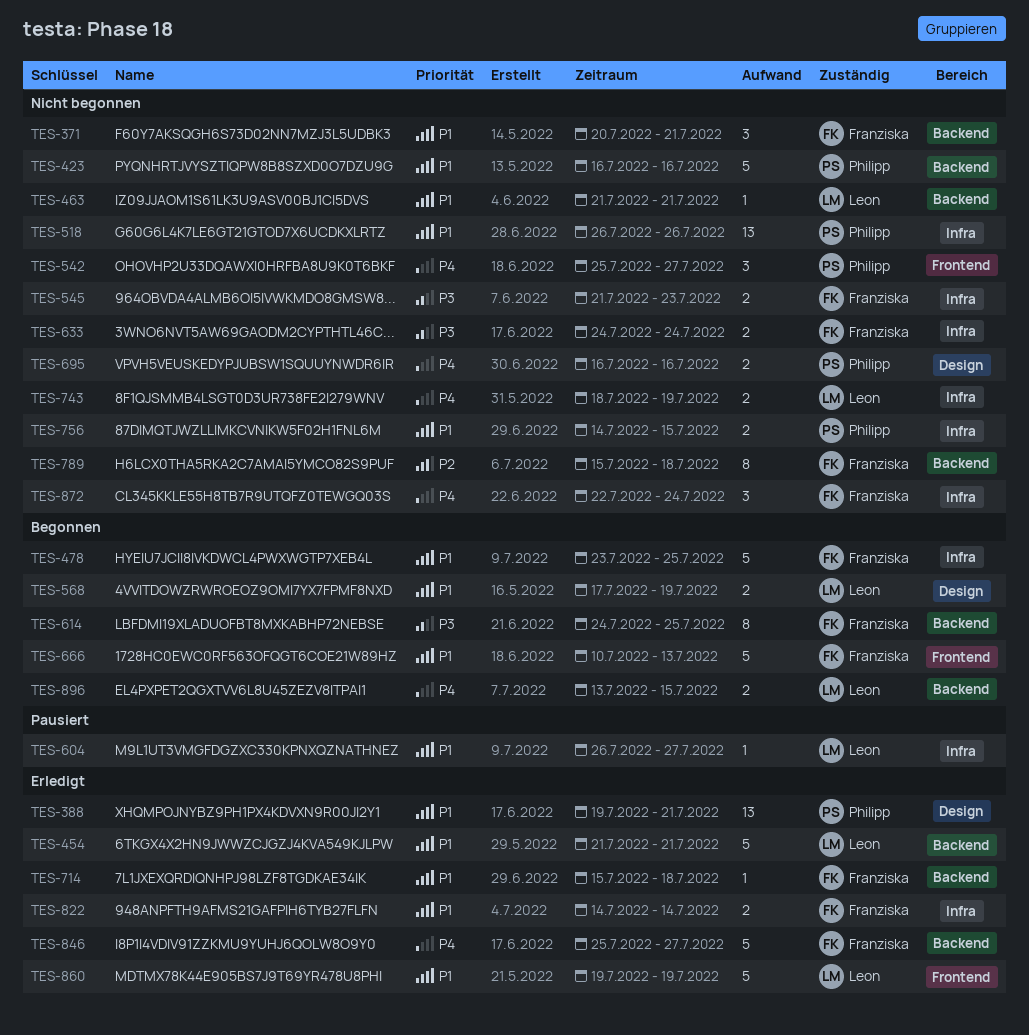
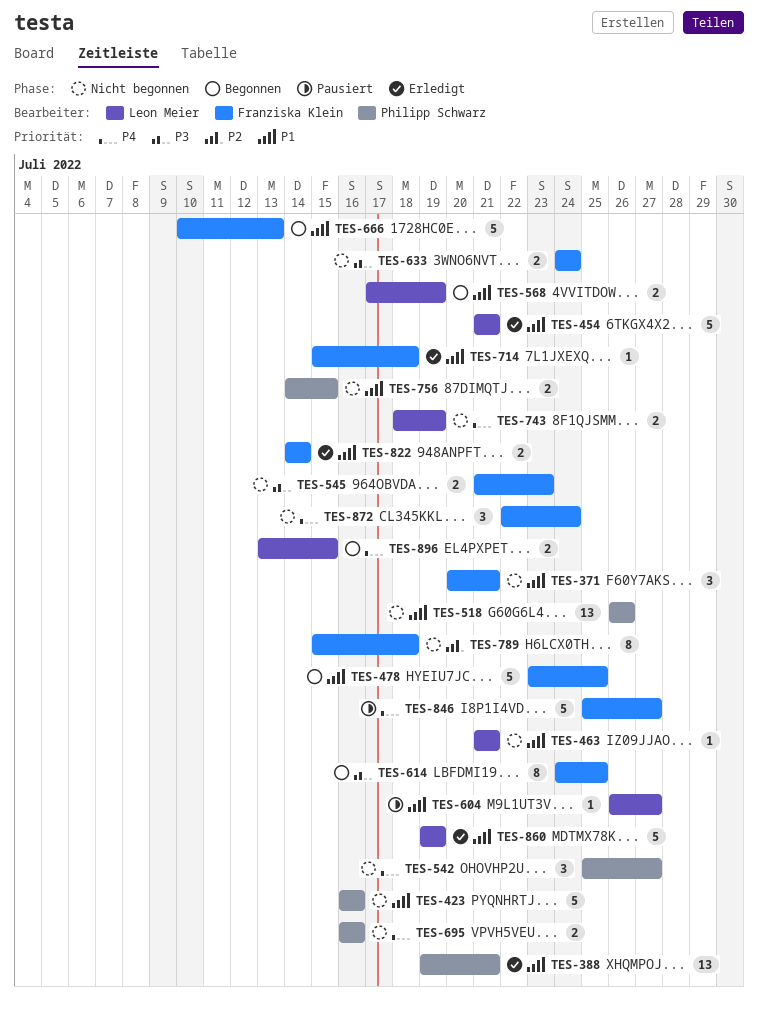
TES-846, status: Erledigt -> Pausiert

